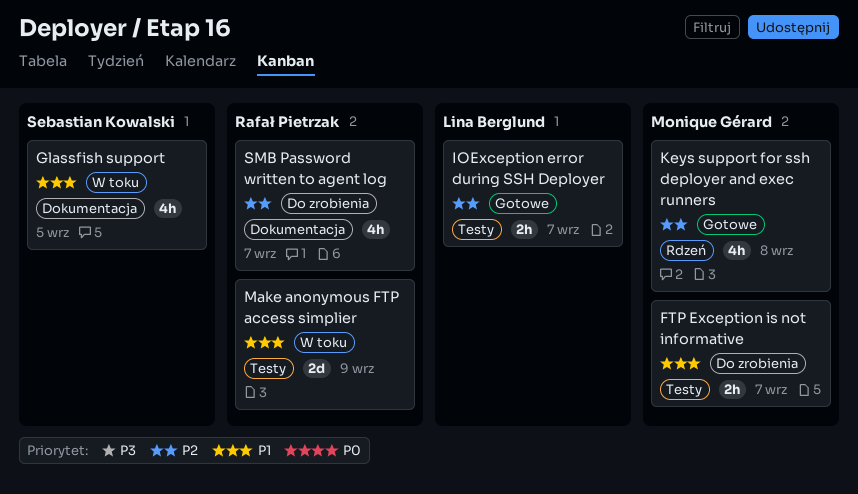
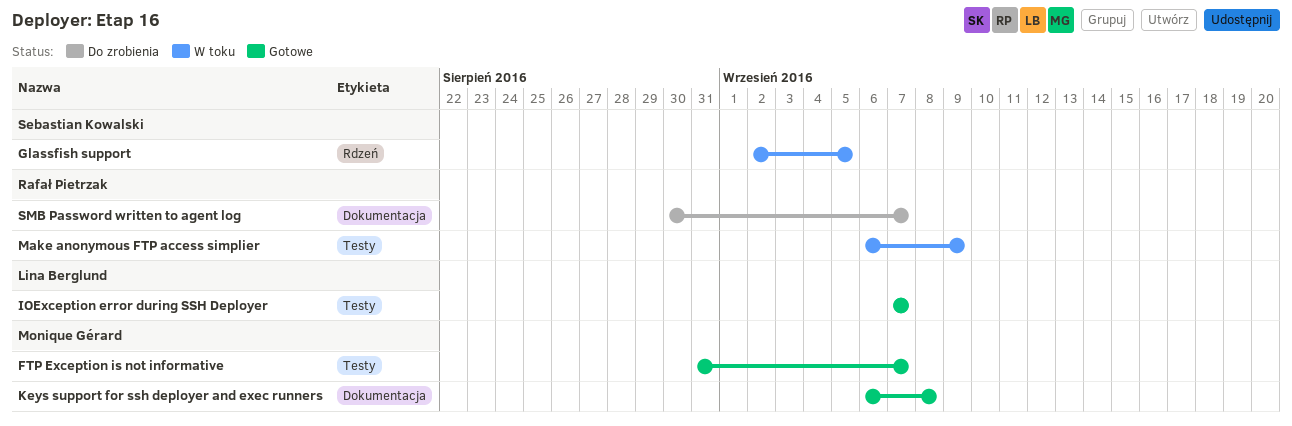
FTP Exception is not informative, status: Do zrobienia -> Gotowe
Glassfish support, label: Dokumentacja -> Rdzeń
Keys support for ssh deployer and exec runners, label: Rdzeń -> Dokumentacja

